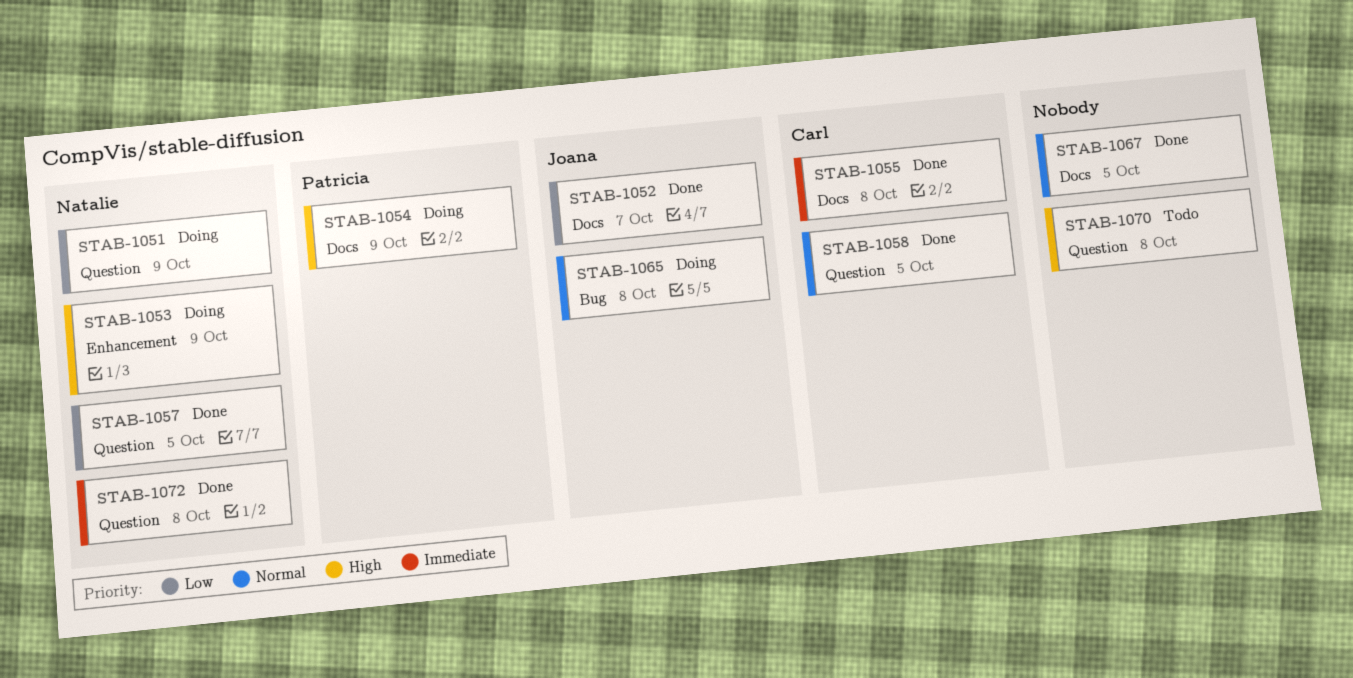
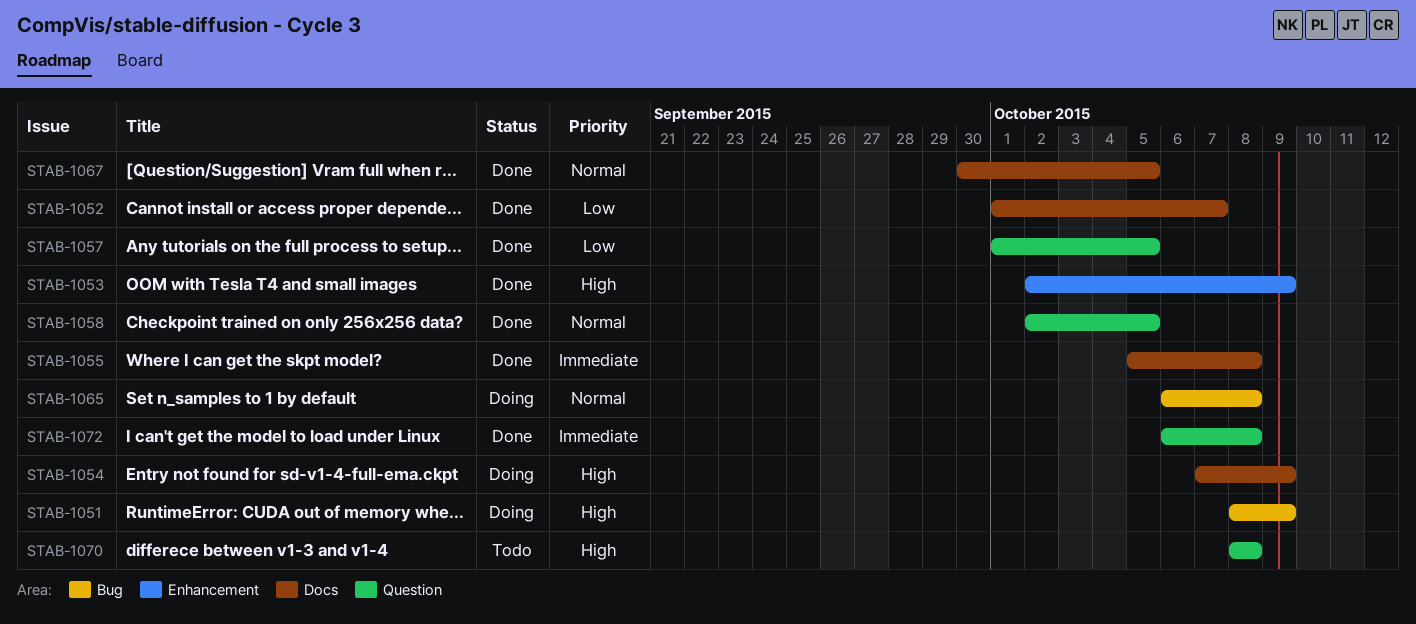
STAB-1051, priority: Low -> High
STAB-1051, label: Question -> Bug
STAB-1053, status: Doing -> Done

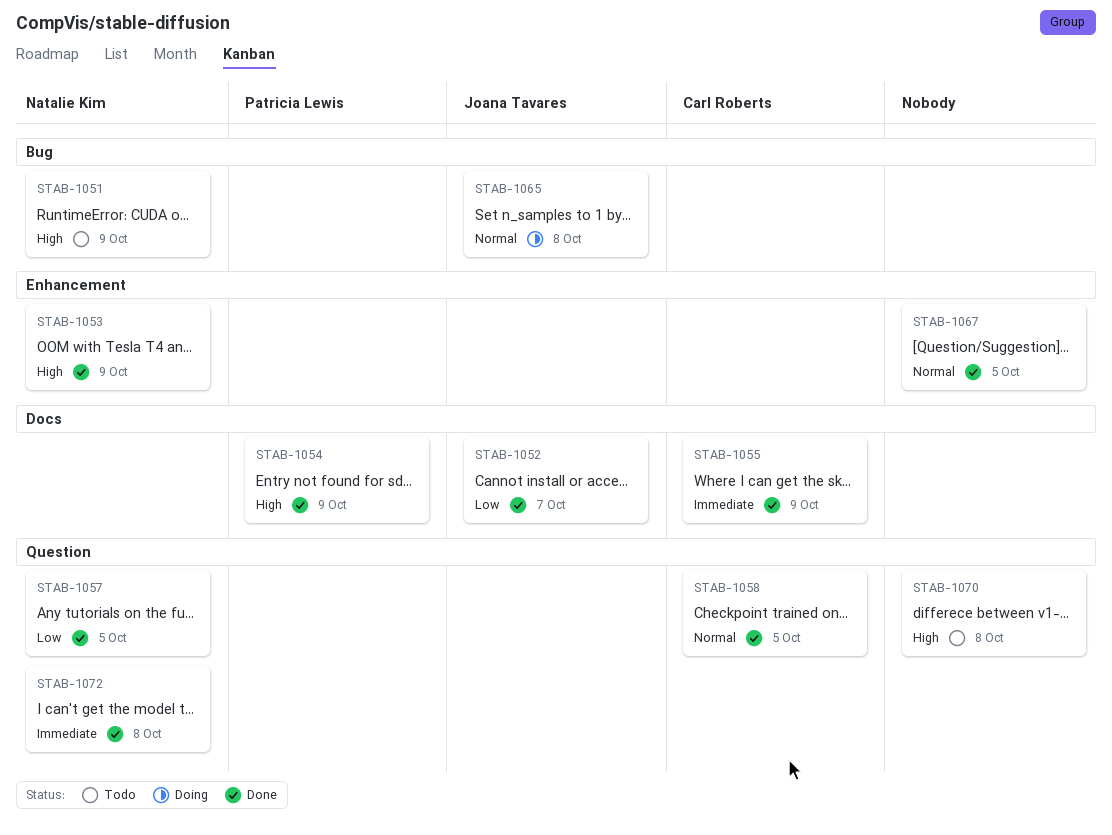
STAB-1051, status: Doing -> Todo
STAB-1054, status: Doing -> Done
STAB-1055, due: Oct 8 -> Oct 9
STAB-1067, label: Docs -> Enhancement

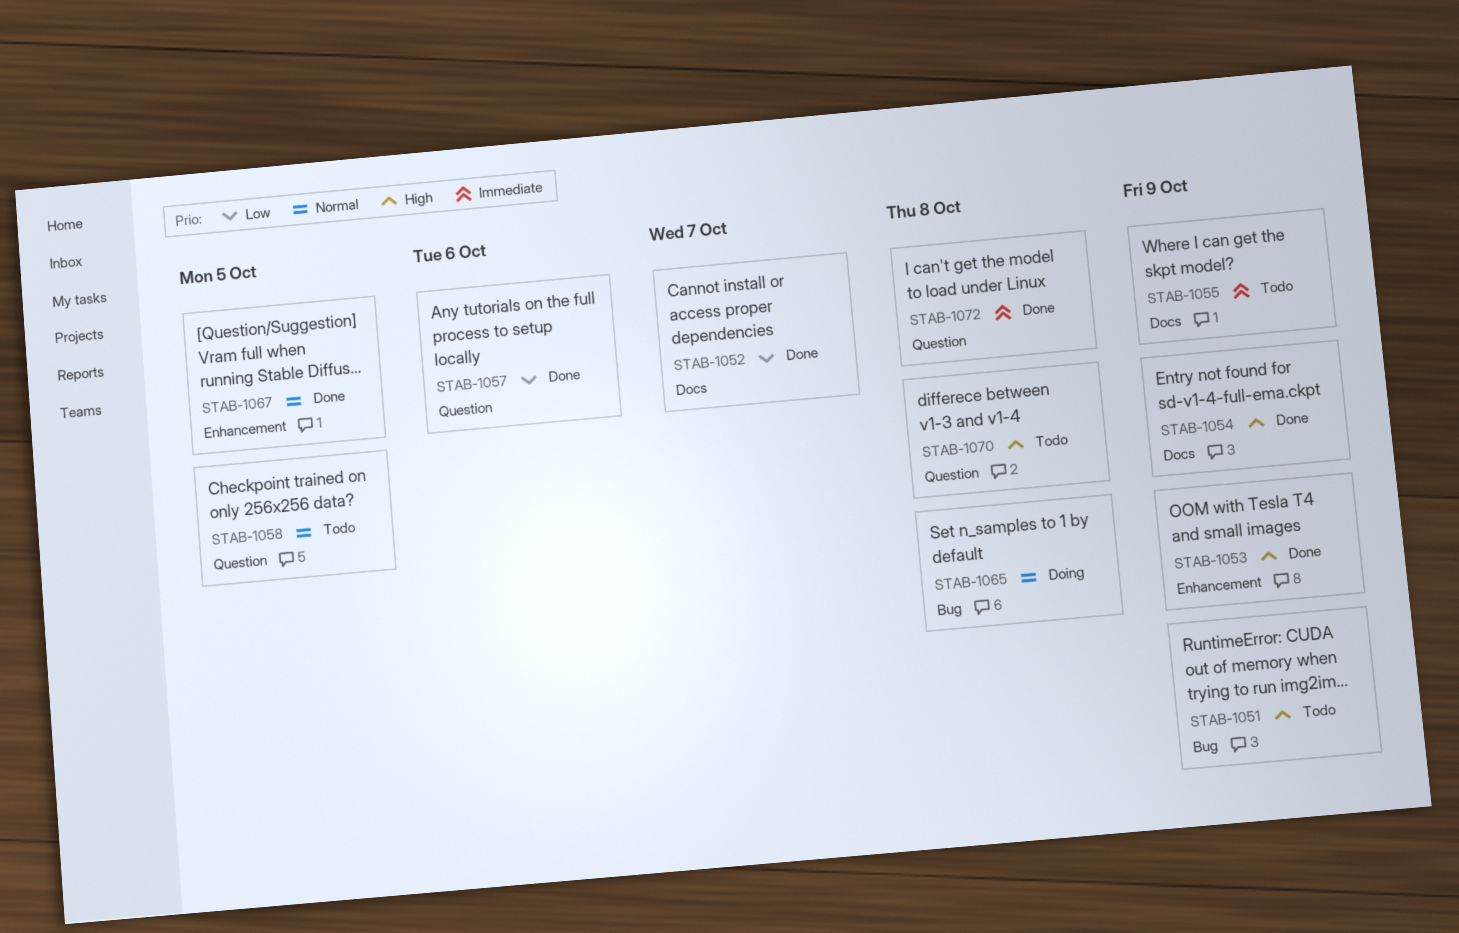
STAB-1055, status: Done -> Todo
STAB-1057, due: Oct 5 -> Oct 6
STAB-1058, status: Done -> Todo

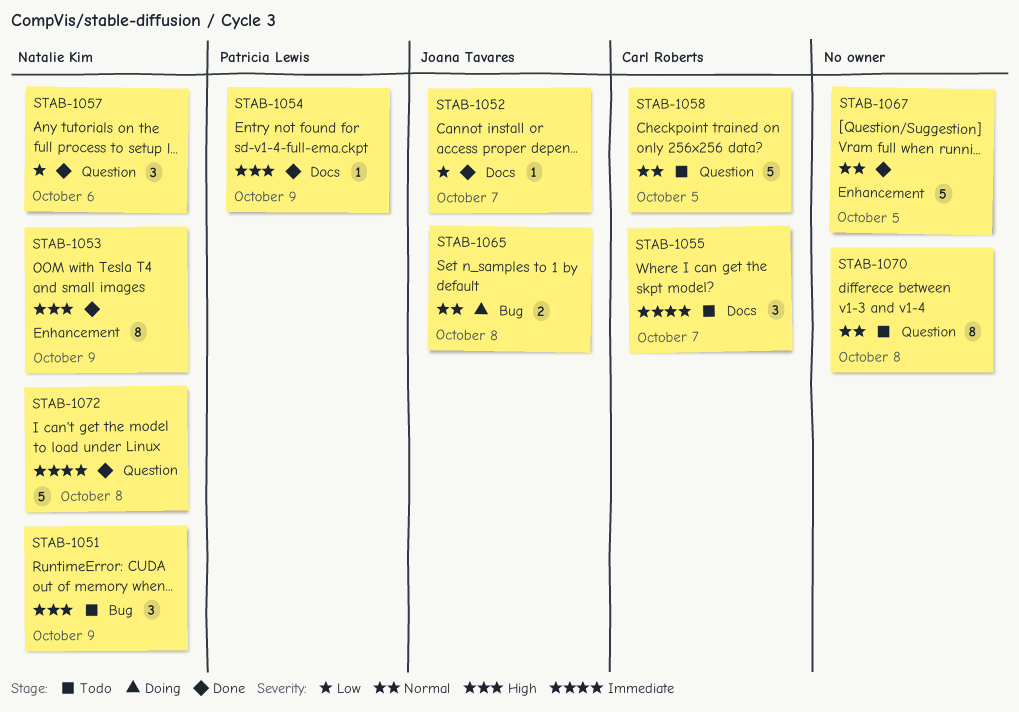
STAB-1055, due: Oct 9 -> Oct 7
STAB-1070, priority: High -> Normal

